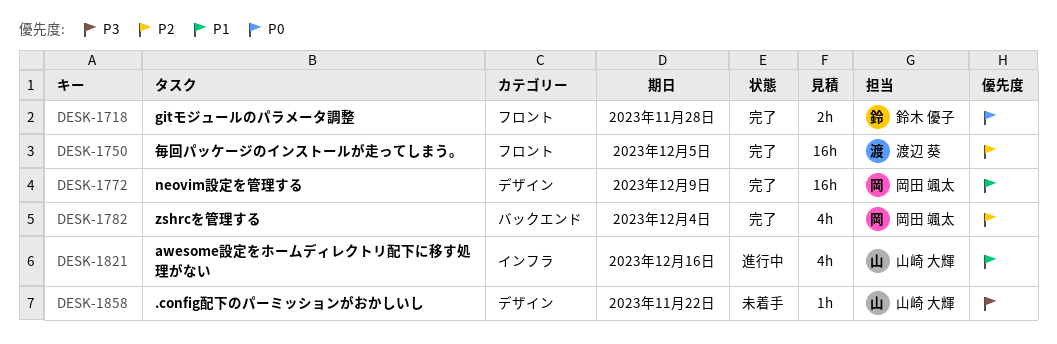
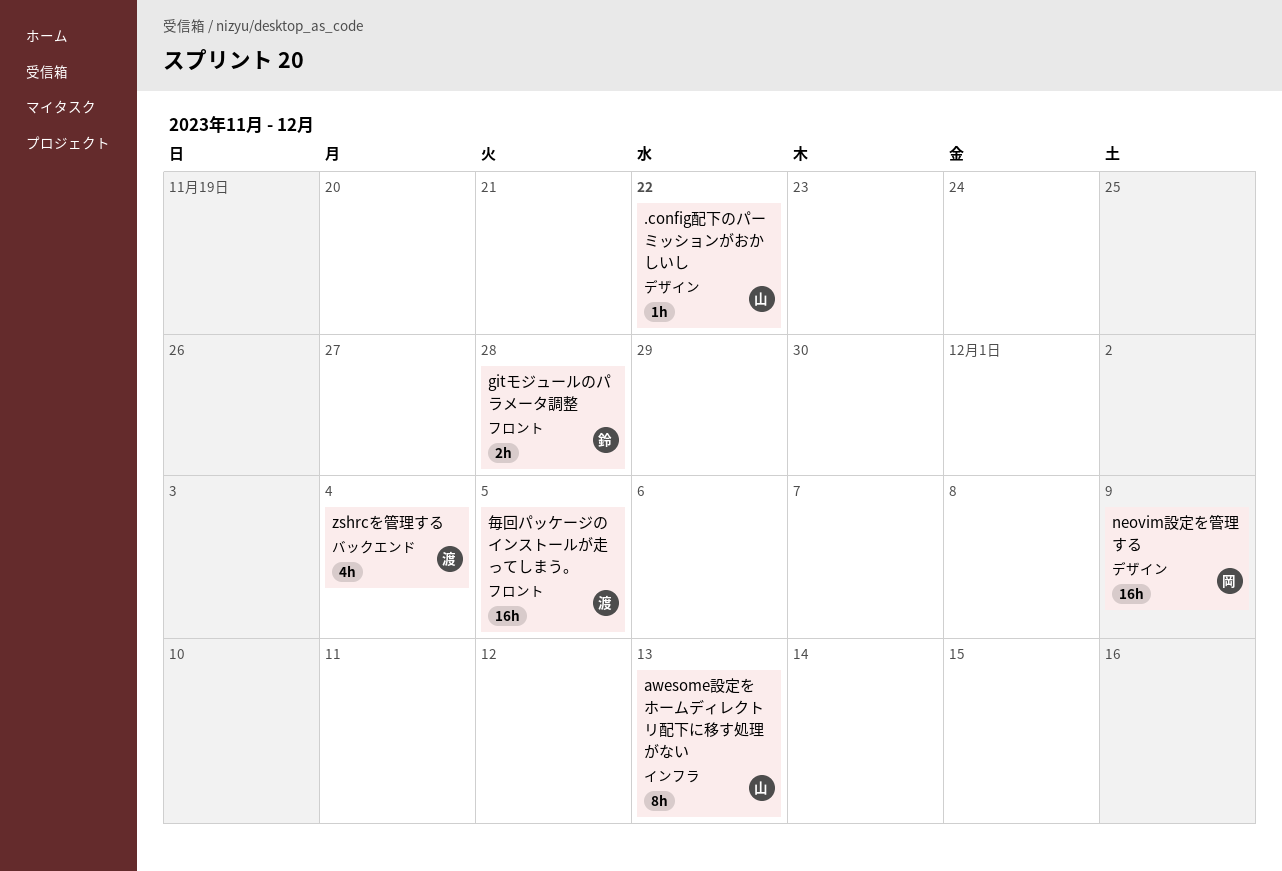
awesome設定をホームディレクトリ配下に移す処理がない, estimate: 4h -> 8h
awesome設定をホームディレクトリ配下に移す処理がない, due: Dec 16 -> Dec 13
zshrcを管理する, owner: 岡田 颯太 -> 渡辺 葵

